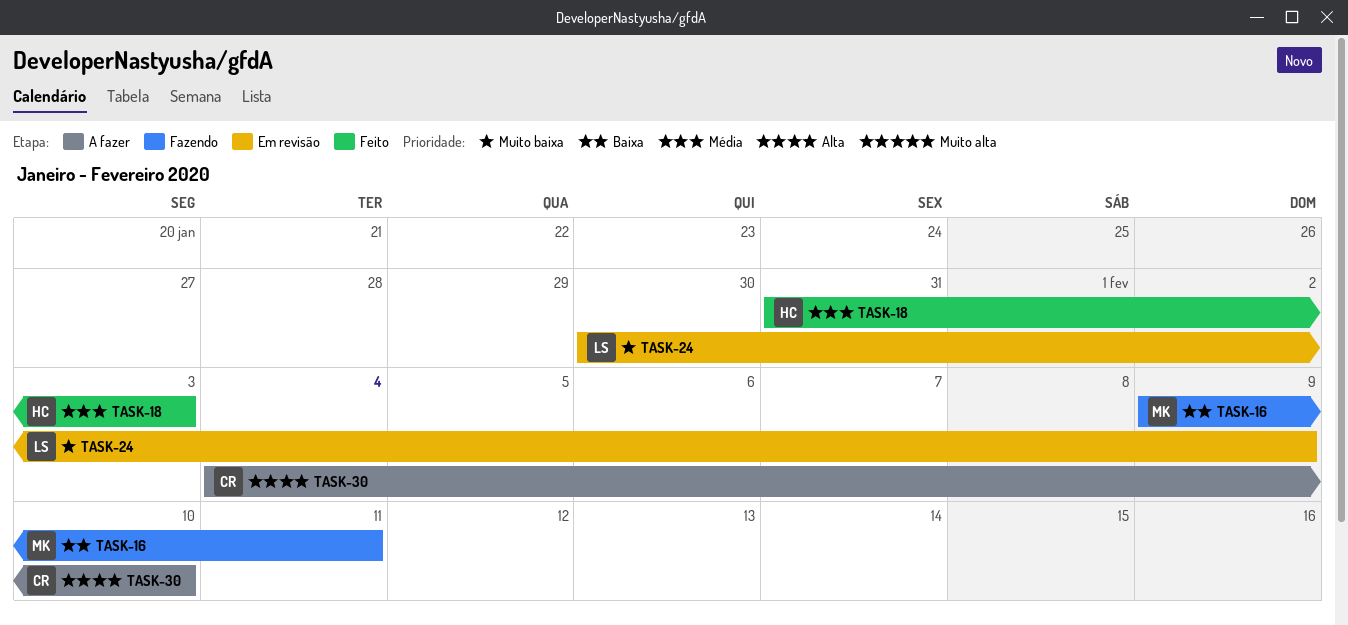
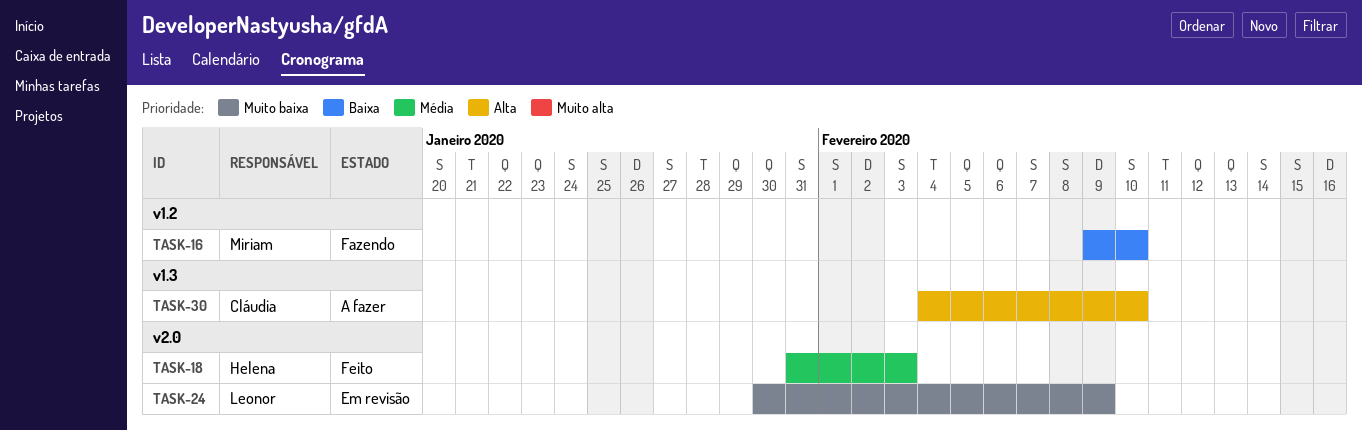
TASK-16, due: Feb 11 -> Feb 10

